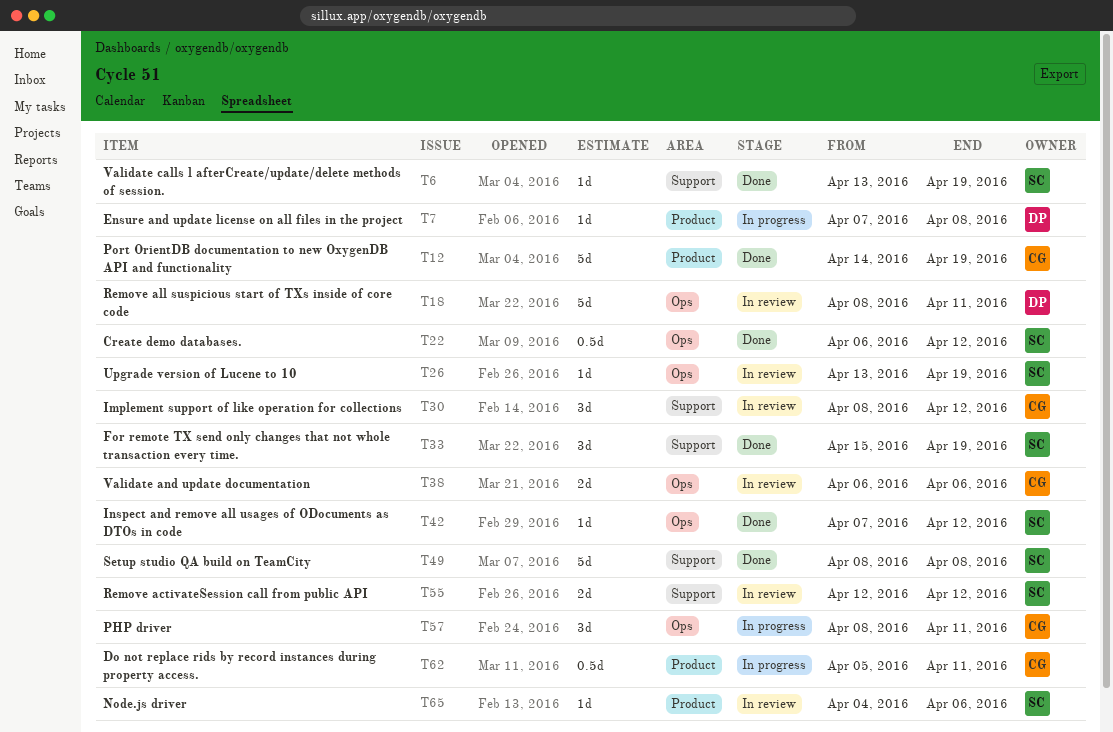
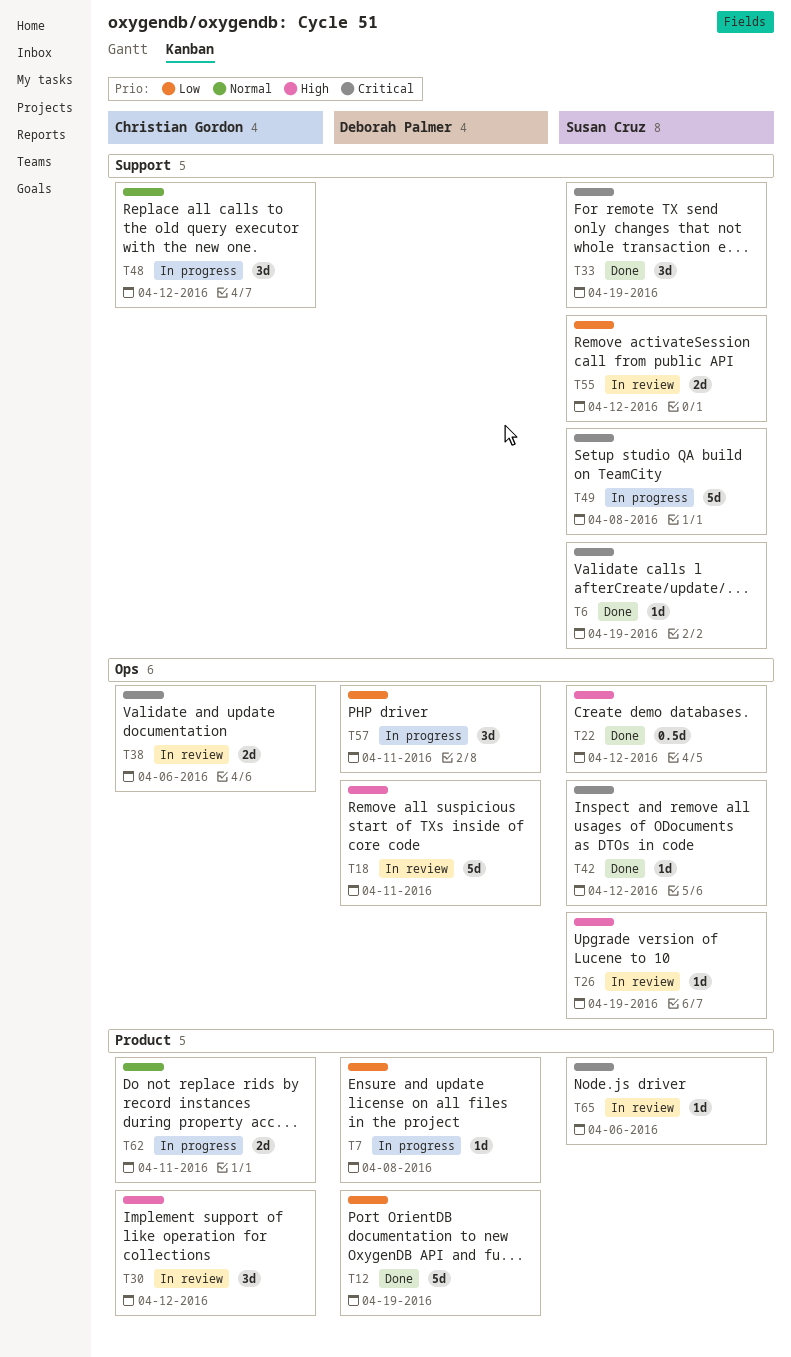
T12, owner: Christian Gordon -> Deborah Palmer
T30, label: Support -> Product
T48: none -> present
T49, status: Done -> In progress
T57, owner: Christian Gordon -> Deborah Palmer
T62, estimate: 0.5d -> 2d

